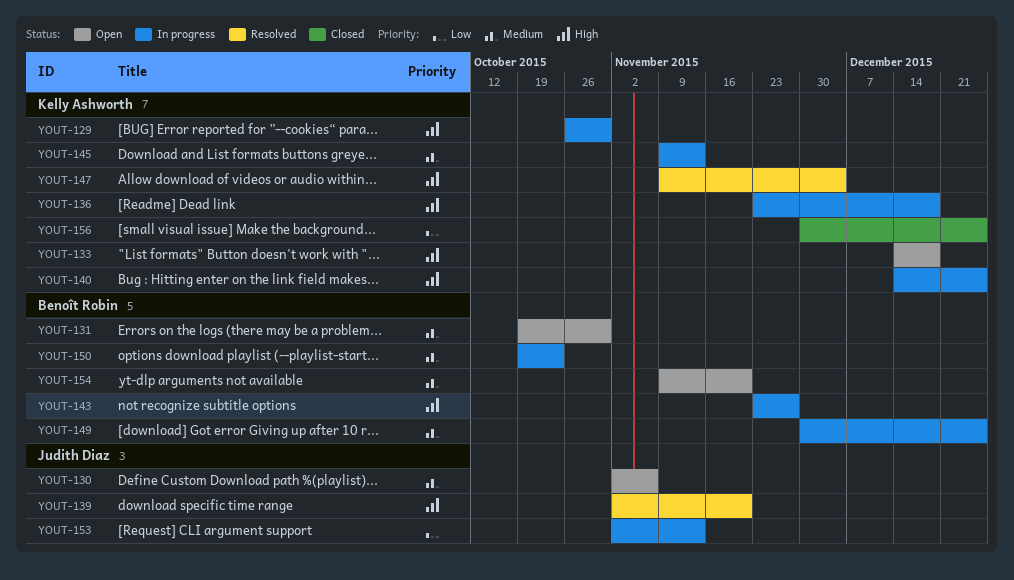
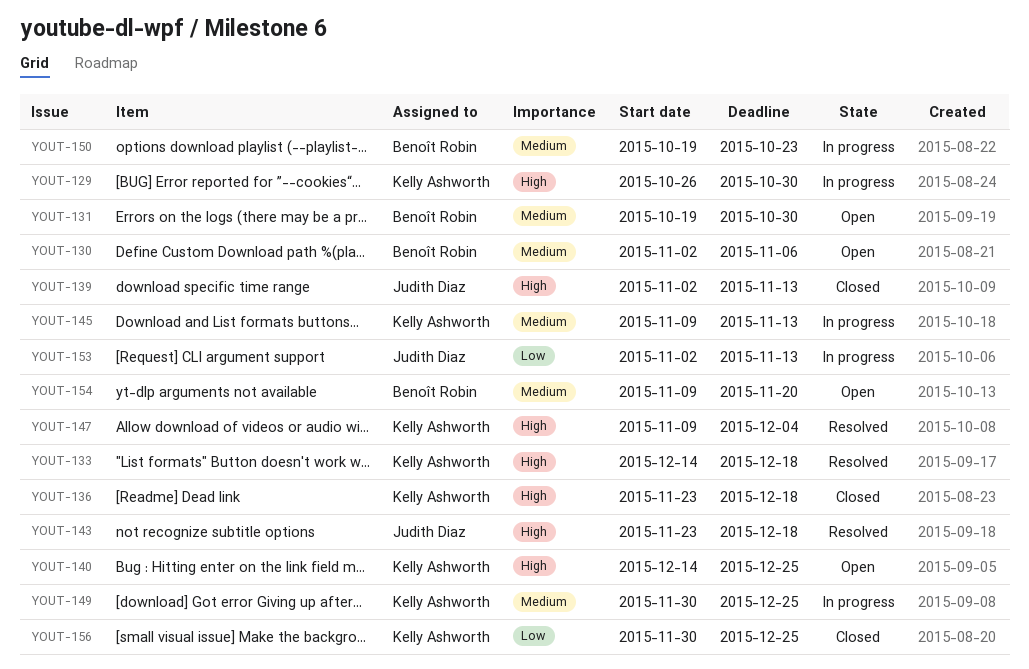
YOUT-130, owner: Judith Diaz -> Benoît Robin
YOUT-133, status: Open -> Resolved
YOUT-136, status: In progress -> Closed
YOUT-139, status: Resolved -> Closed
YOUT-139, due: Nov 20 -> Nov 13
YOUT-140, status: In progress -> Open
YOUT-143, status: In progress -> Resolved
YOUT-143, owner: Benoît Robin -> Judith Diaz
YOUT-143, due: Nov 27 -> Dec 18
YOUT-149, owner: Benoît Robin -> Kelly Ashworth

